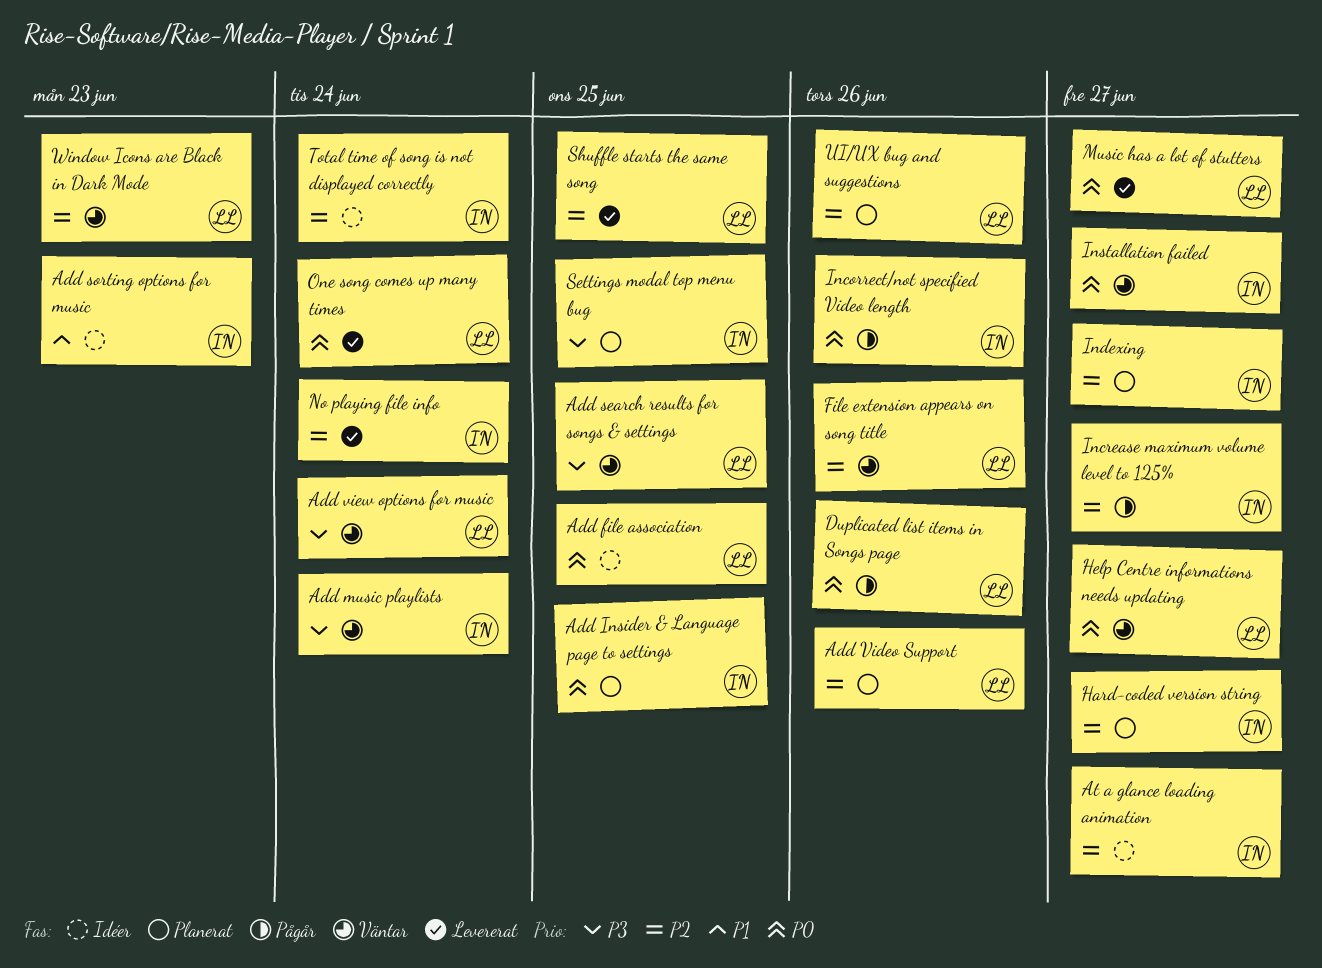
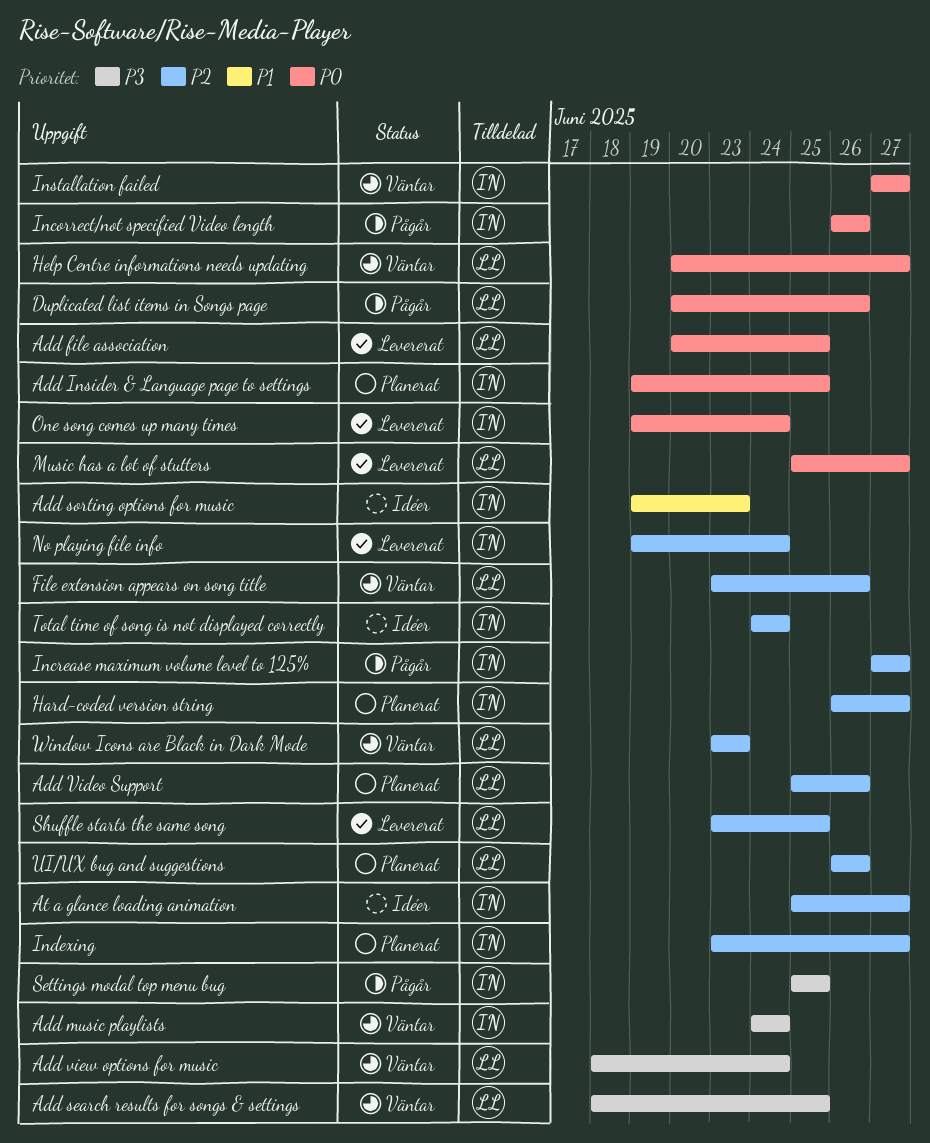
Add file association, status: Idéer -> Levererat
One song comes up many times, owner: LL -> IN
Settings modal top menu bug, status: Planerat -> Pågår

